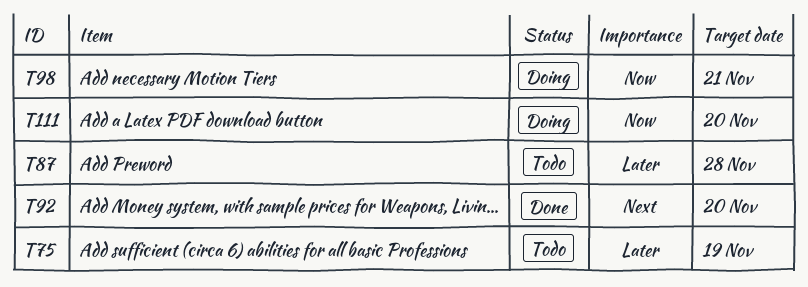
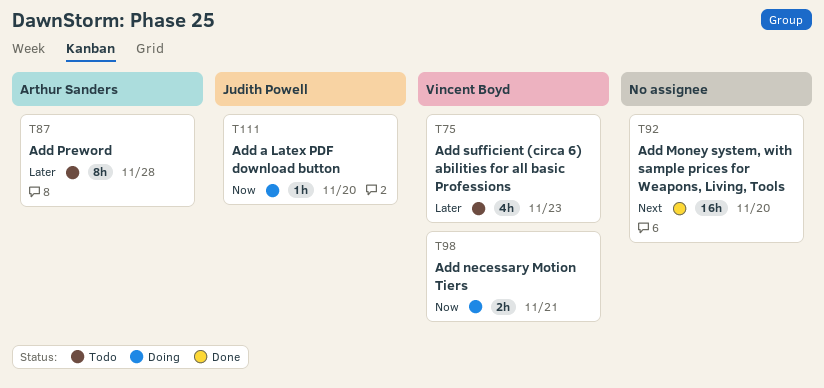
T75, due: Nov 19 -> Nov 23

